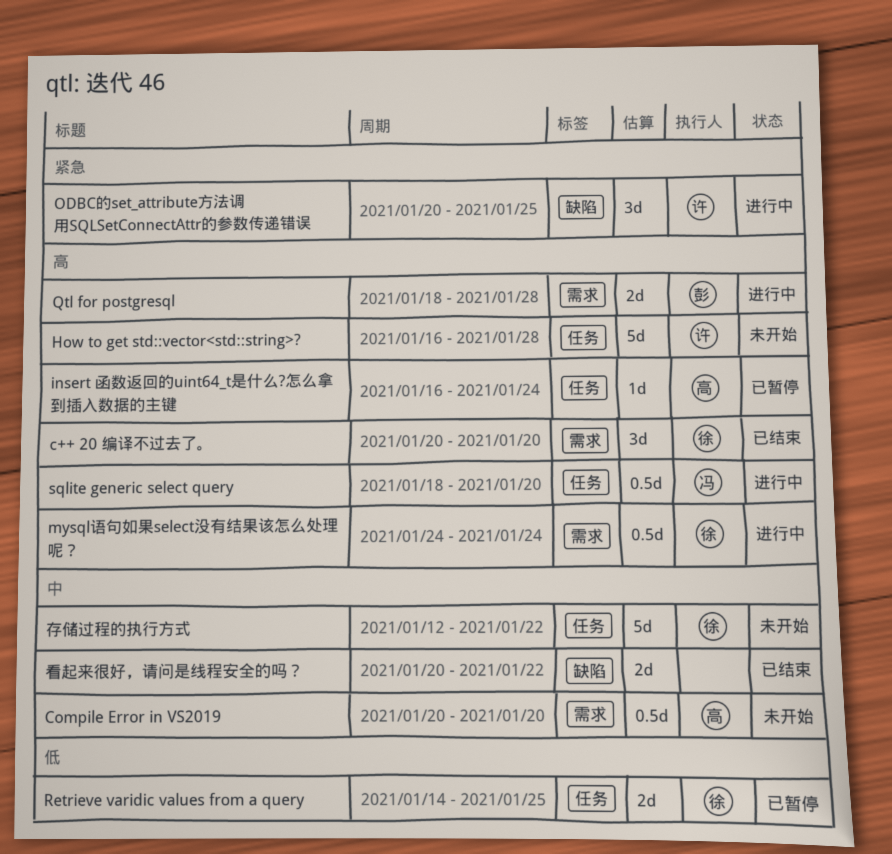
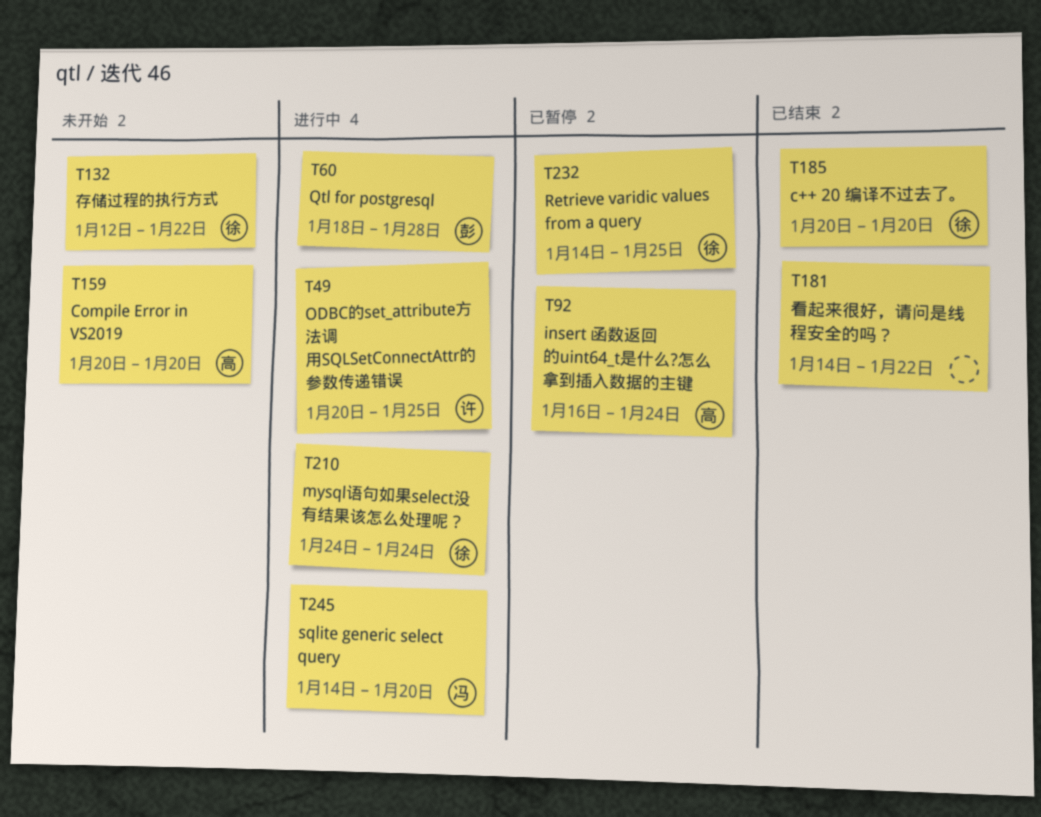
How to get std::vector<std::string>?: present -> none
sqlite generic select query, start: Jan 18 -> Jan 14
看起来很好，请问是线程安全的吗？, start: Jan 20 -> Jan 14

